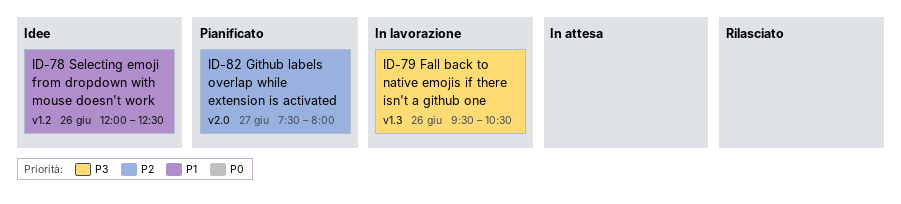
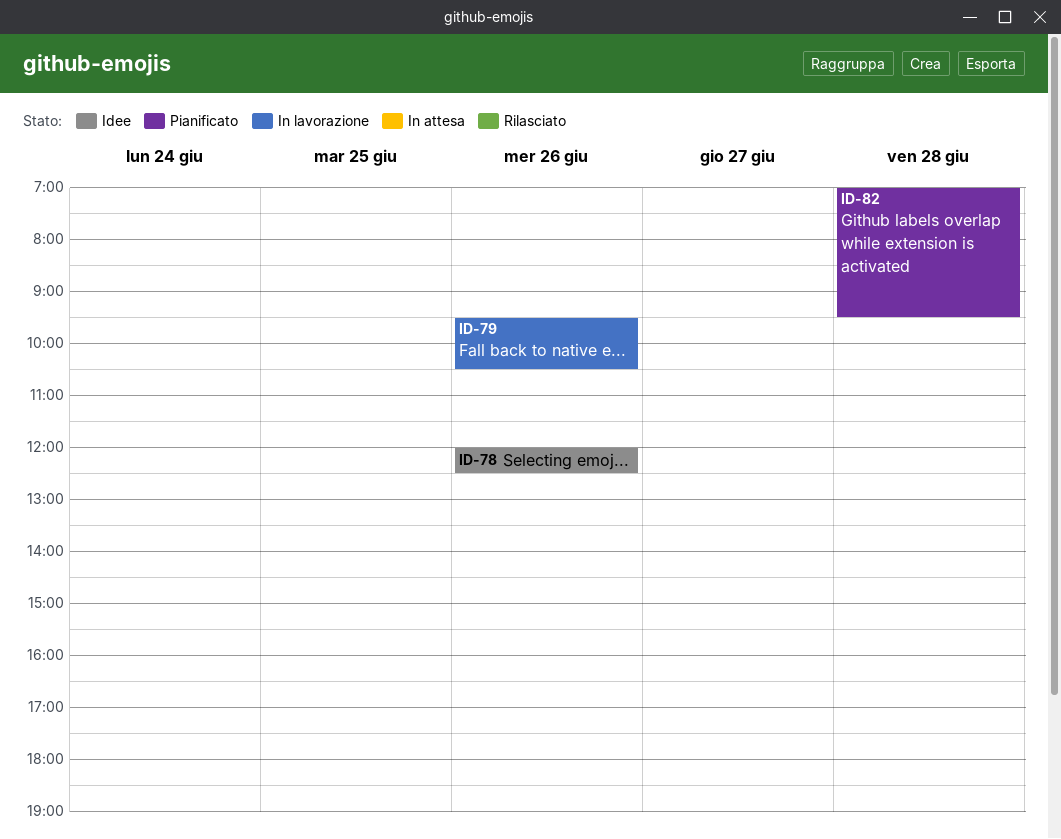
ID-82, day: Jun 27 -> Jun 28
ID-82, begins: 07:30 -> 07:00
ID-82, ends: 08:00 -> 09:30

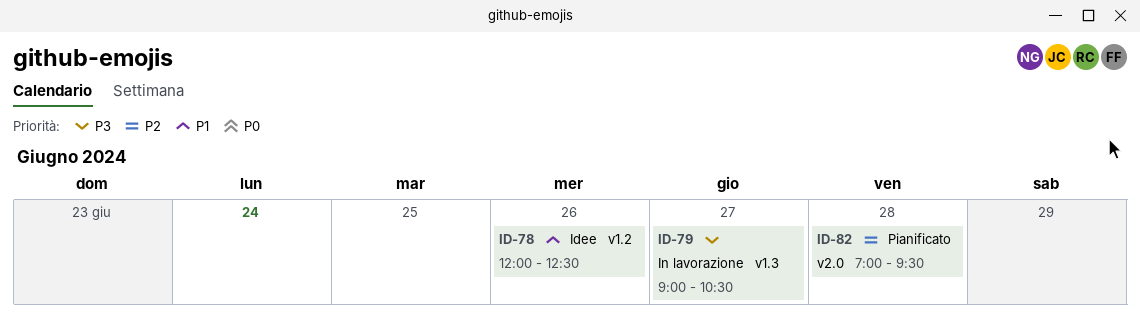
ID-79, day: Jun 26 -> Jun 27
ID-79, begins: 09:30 -> 09:00

